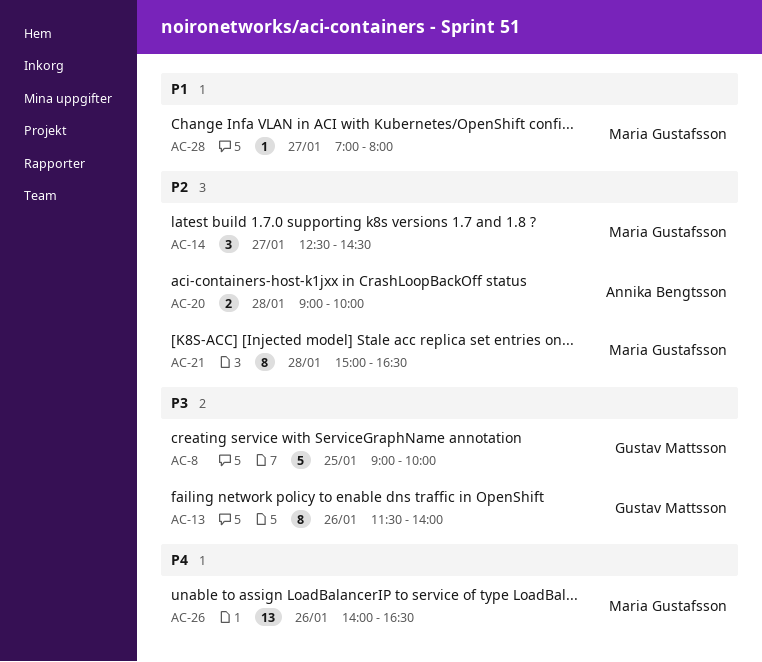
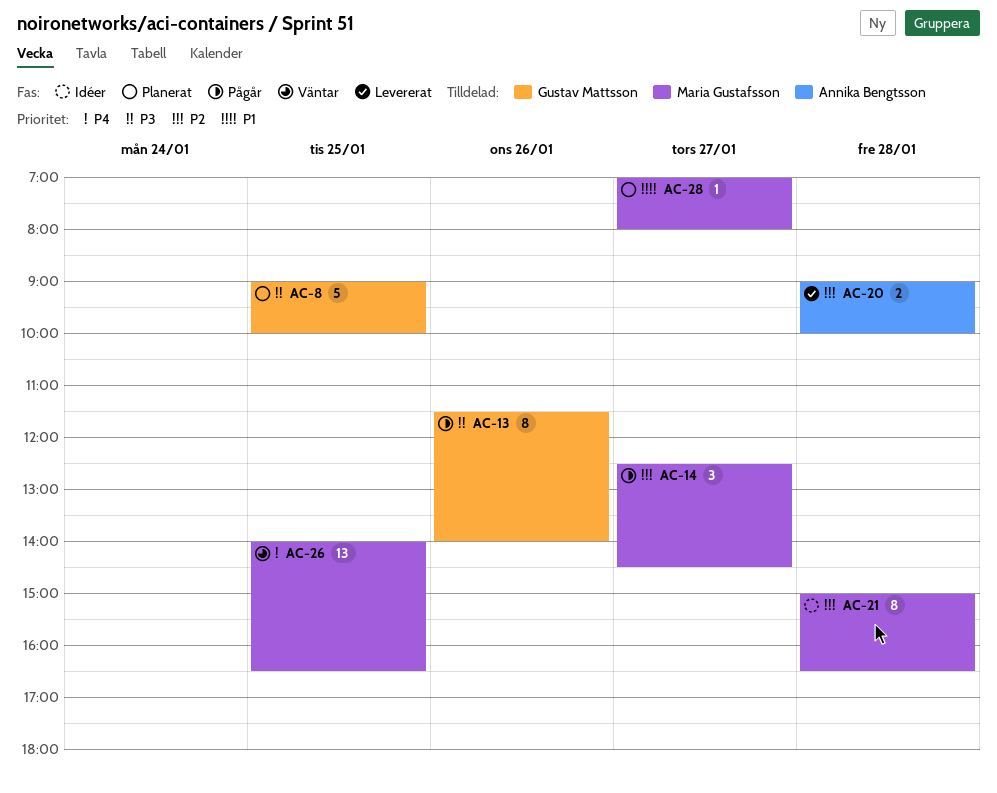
AC-26, day: Jan 26 -> Jan 25

